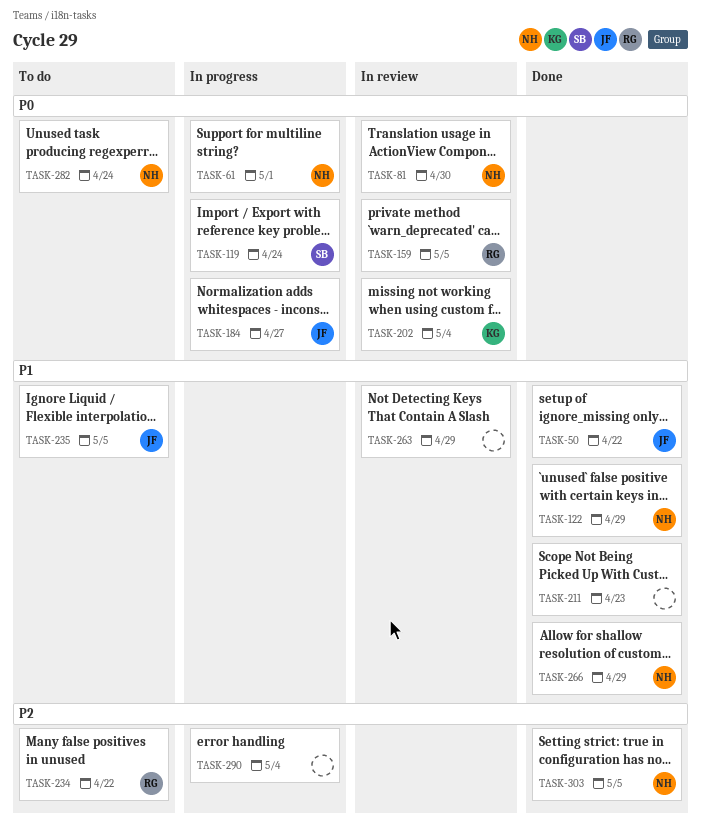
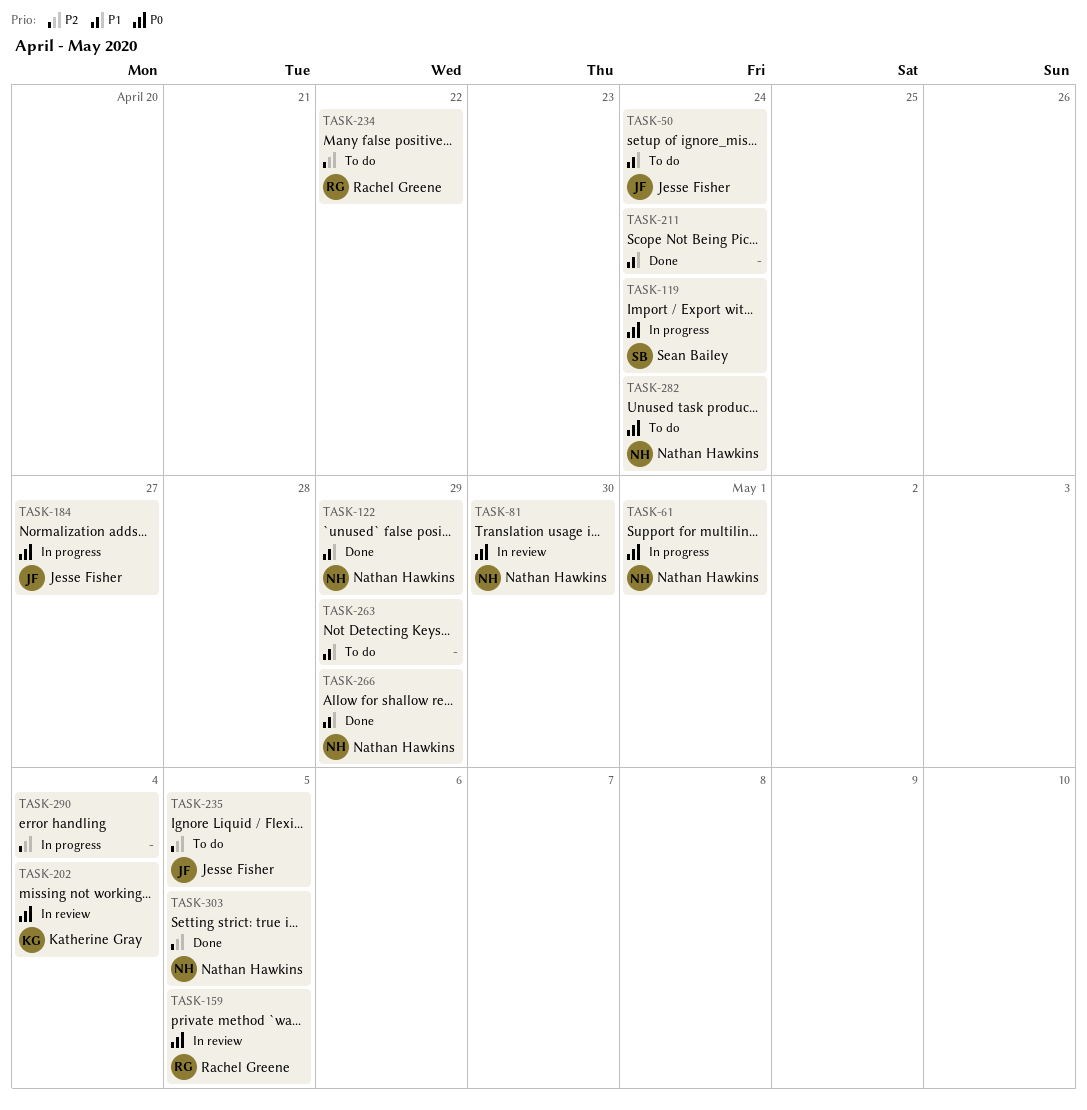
TASK-50, status: Done -> To do
TASK-50, due: Apr 22 -> Apr 24
TASK-211, due: Apr 23 -> Apr 24
TASK-235, priority: P1 -> P2
TASK-263, status: In review -> To do

